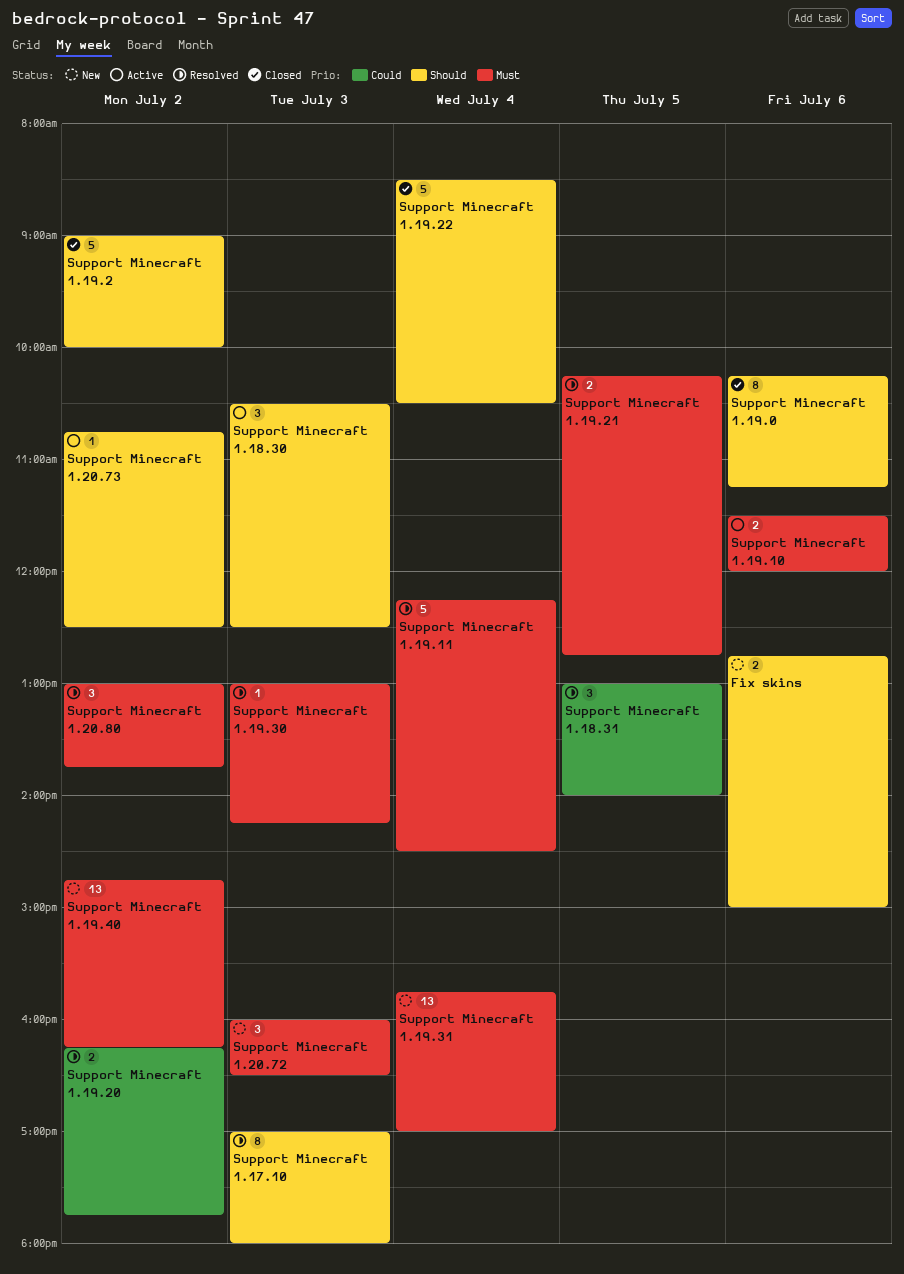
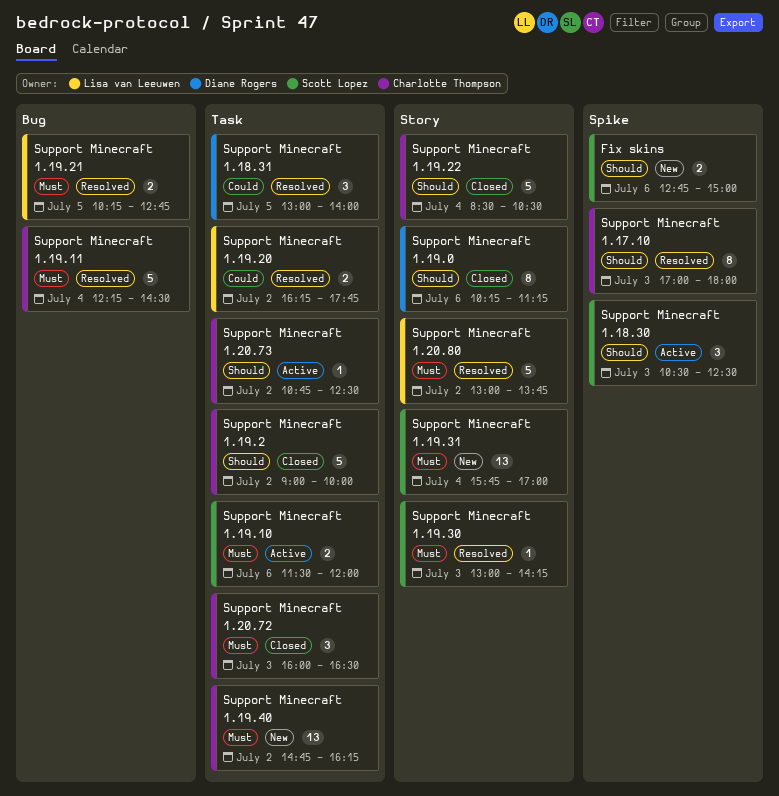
Support Minecraft 1.20.72, status: New -> Closed
Support Minecraft 1.20.80, estimate: 3 -> 5

